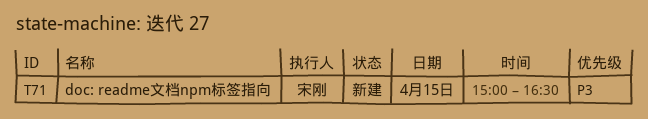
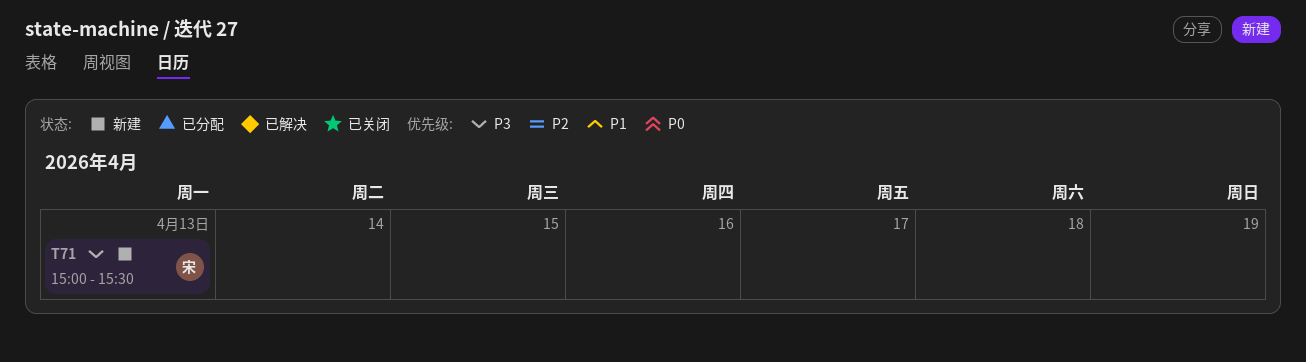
T71, day: Apr 15 -> Apr 13
T71, ends: 16:30 -> 15:30

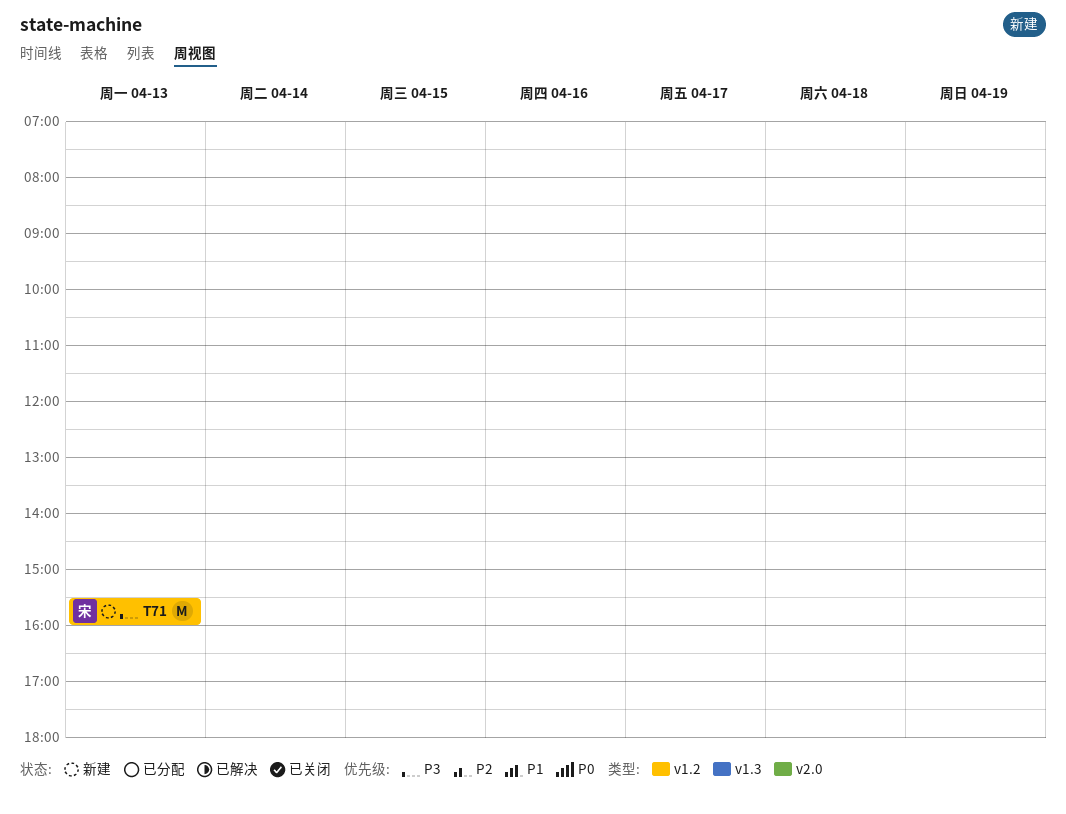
T71, begins: 15:00 -> 15:30
T71, ends: 15:30 -> 16:00

